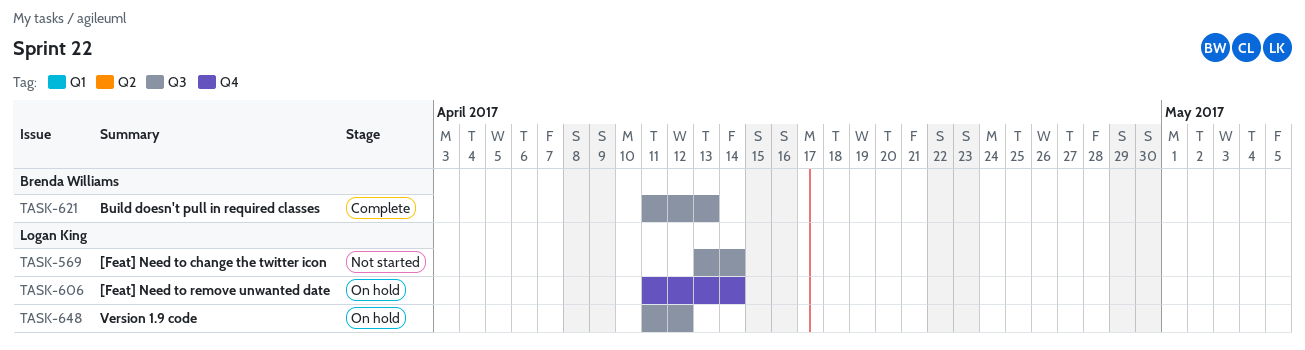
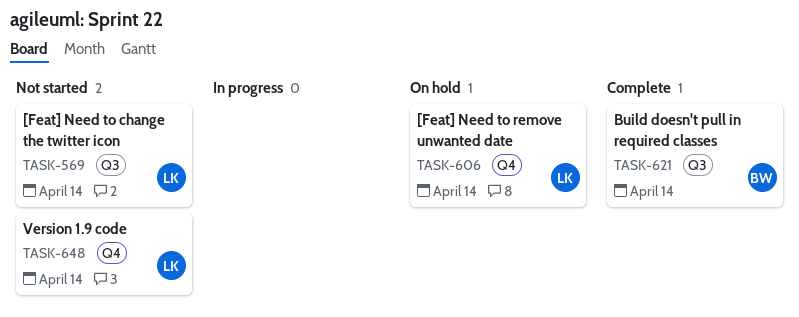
TASK-621, due: Apr 13 -> Apr 14
TASK-648, status: On hold -> Not started
TASK-648, label: Q3 -> Q4
TASK-648, due: Apr 12 -> Apr 14

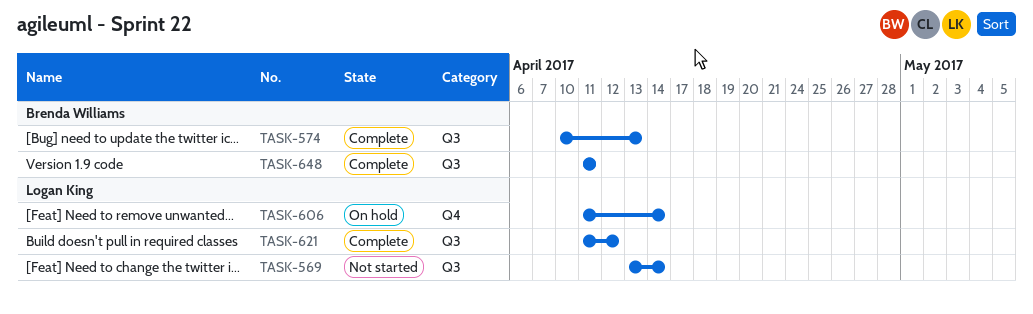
TASK-574: none -> present
TASK-621, owner: Brenda Williams -> Logan King
TASK-621, due: Apr 14 -> Apr 12
TASK-648, status: Not started -> Complete
TASK-648, owner: Logan King -> Brenda Williams
TASK-648, label: Q4 -> Q3
TASK-648, due: Apr 14 -> Apr 11

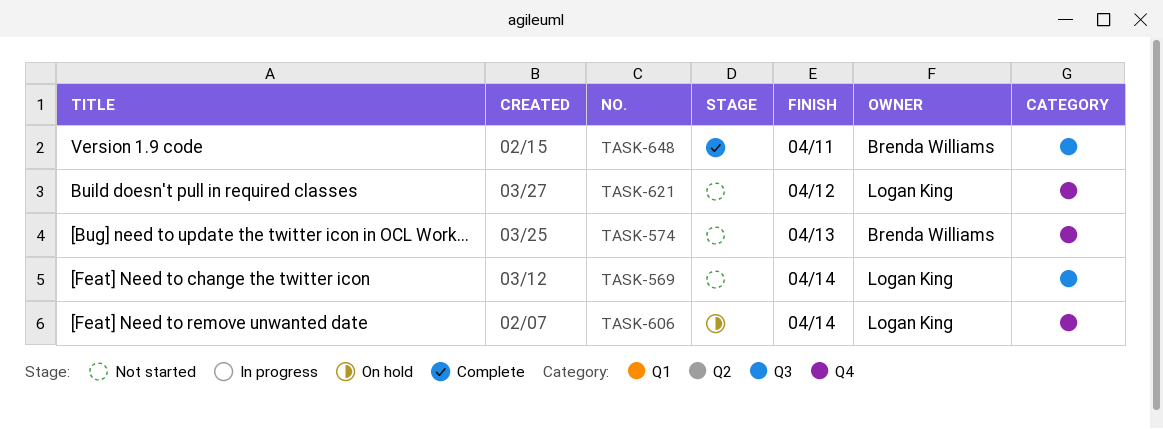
TASK-574, status: Complete -> Not started
TASK-574, label: Q3 -> Q4
TASK-621, status: Complete -> Not started
TASK-621, label: Q3 -> Q4

